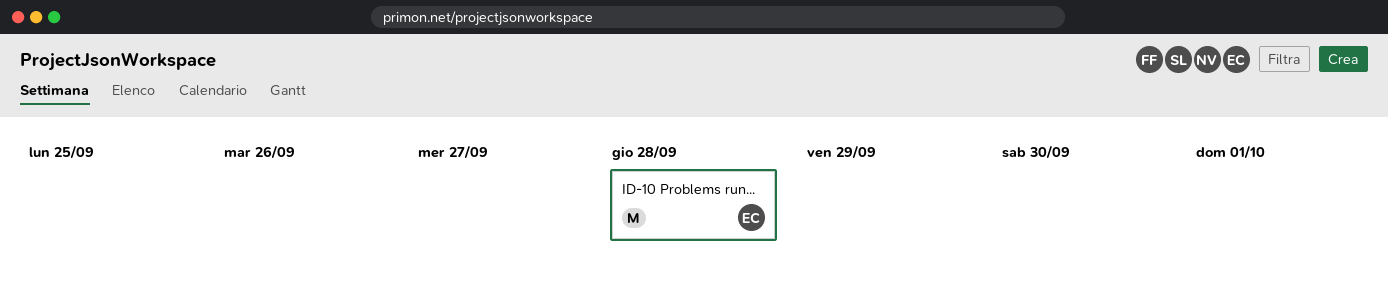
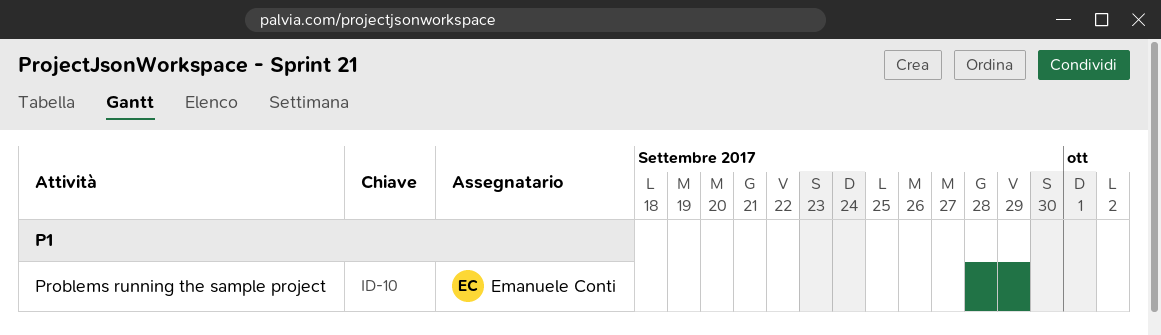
ID-10, due: Sep 28 -> Sep 29

